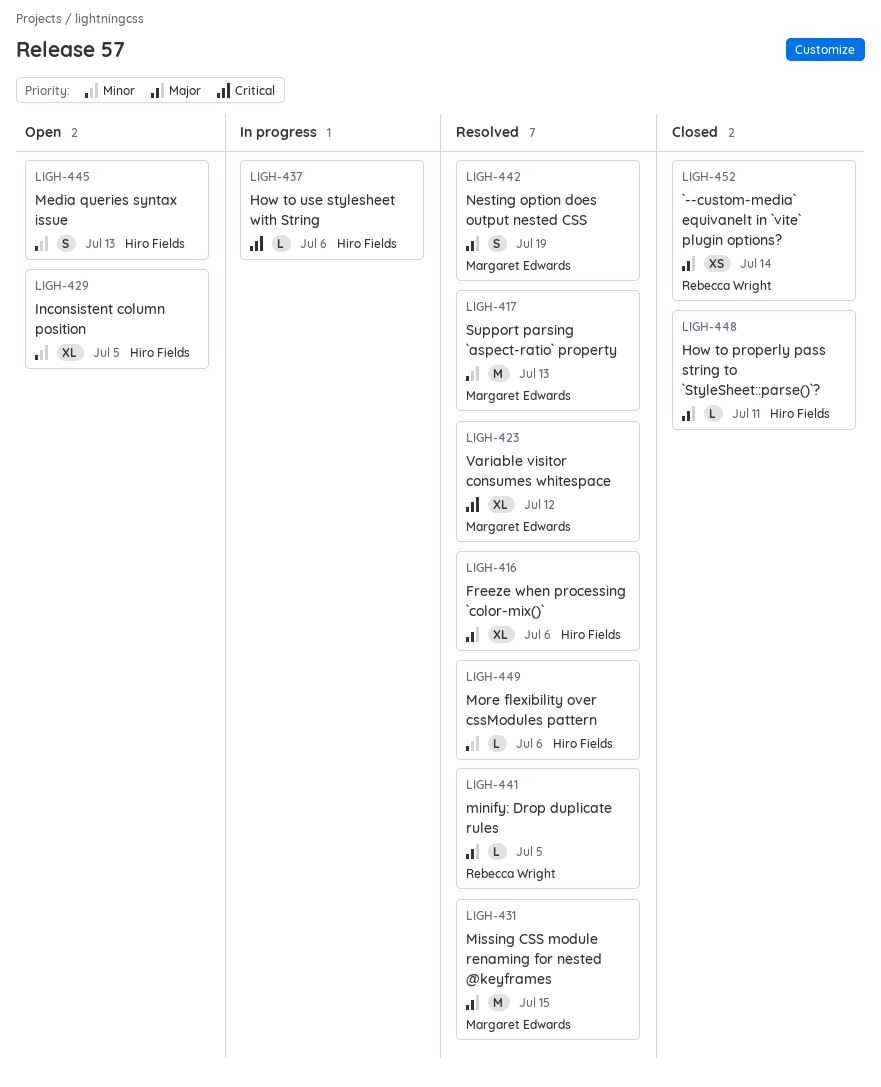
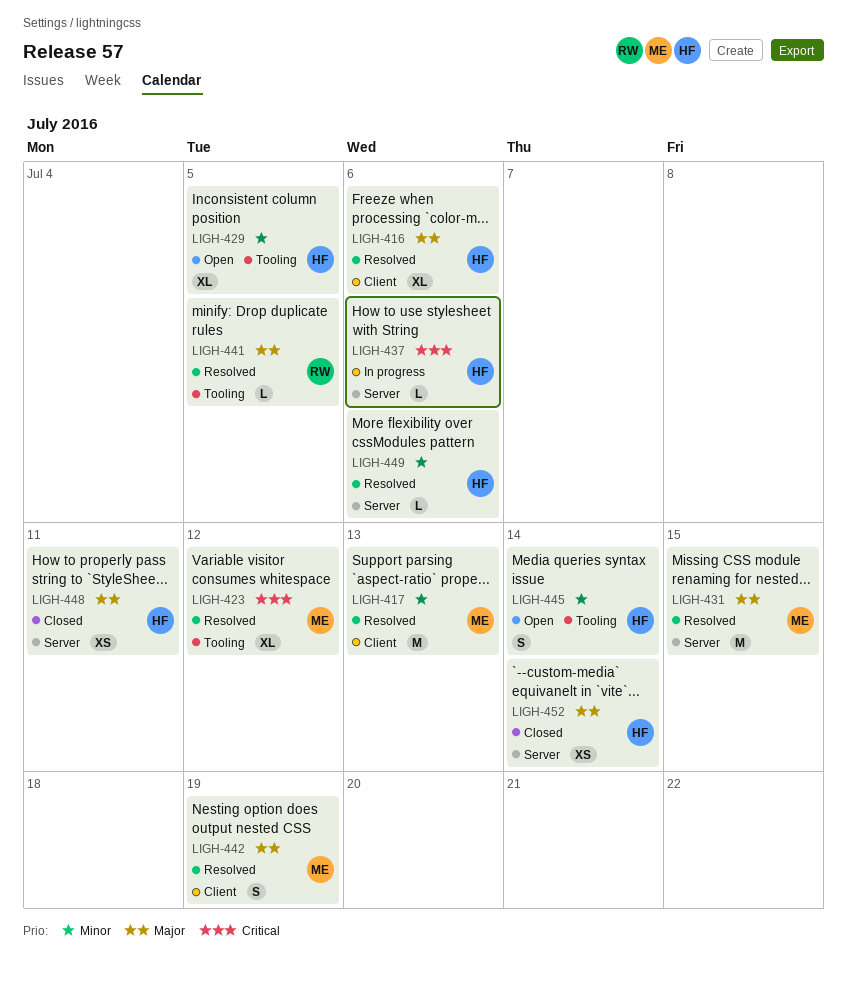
LIGH-445, due: Jul 13 -> Jul 14
LIGH-448, estimate: L -> XS
LIGH-452, owner: Rebecca Wright -> Hiro Fields

